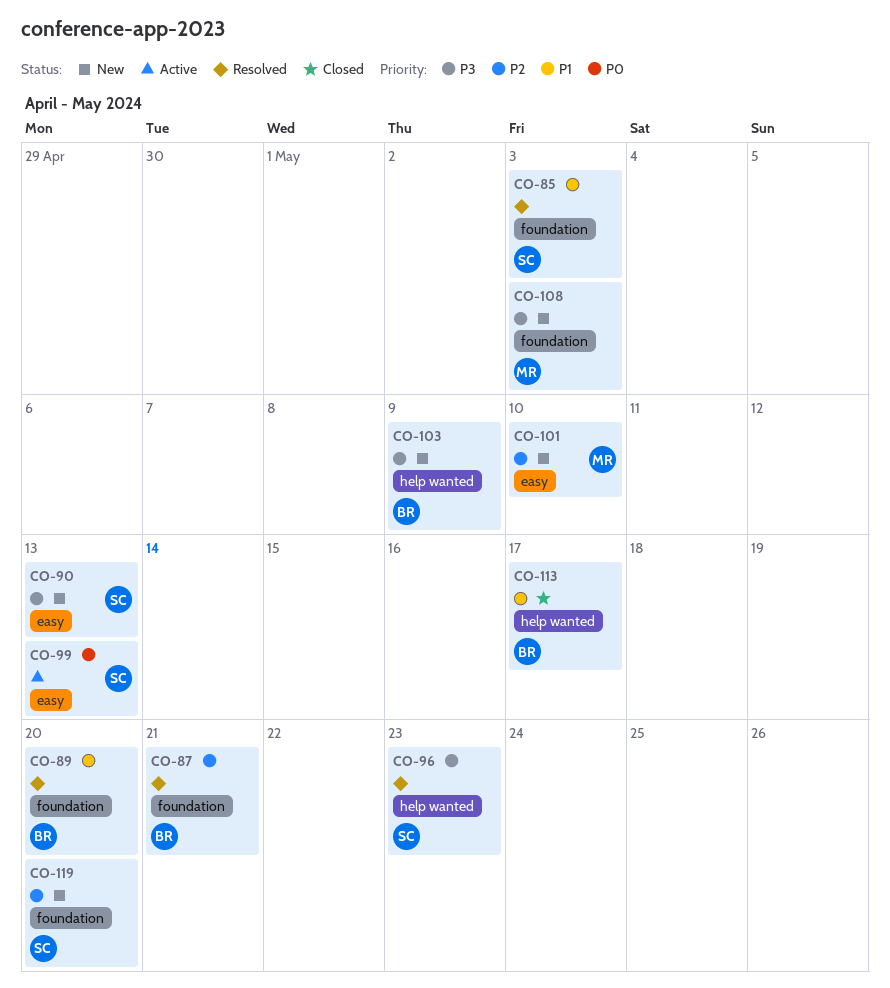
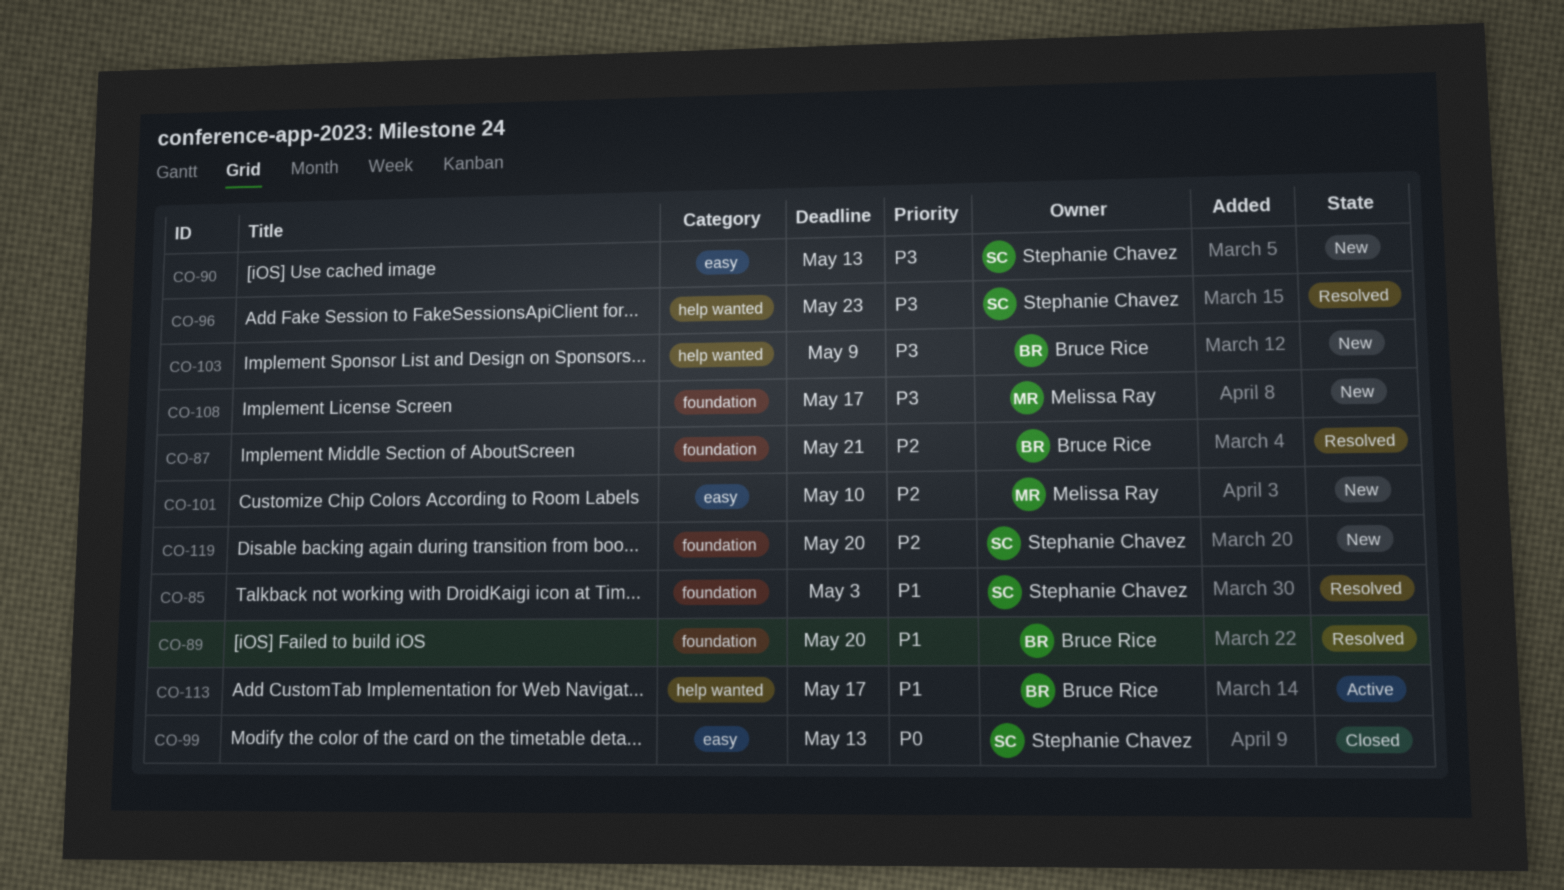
CO-99, status: Active -> Closed
CO-108, due: May 3 -> May 17
CO-113, status: Closed -> Active

